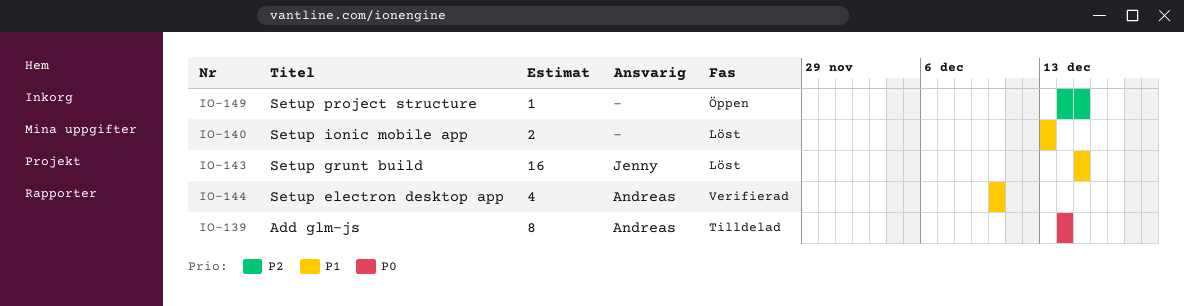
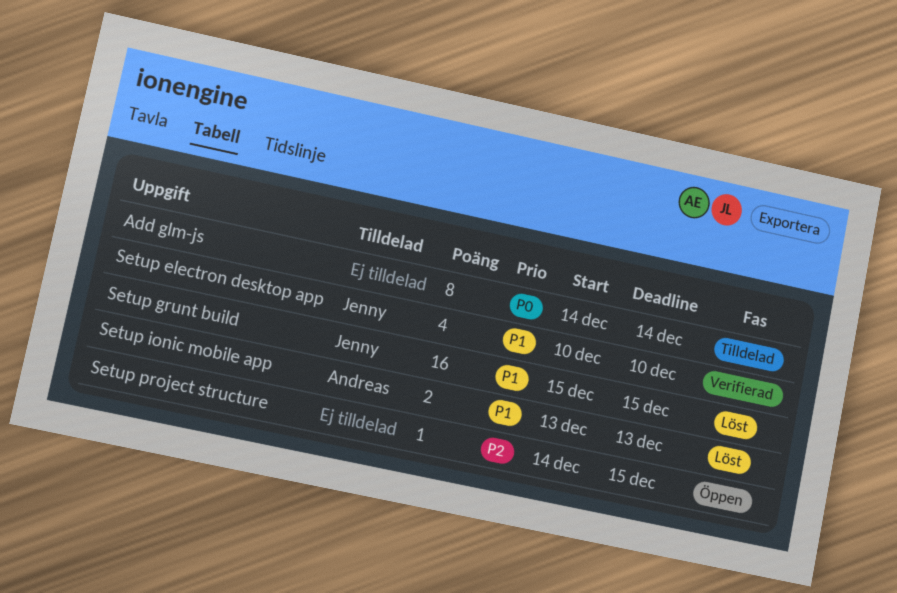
Add glm-js, owner: Andreas -> none
Setup electron desktop app, owner: Andreas -> Jenny
Setup ionic mobile app, owner: none -> Andreas

